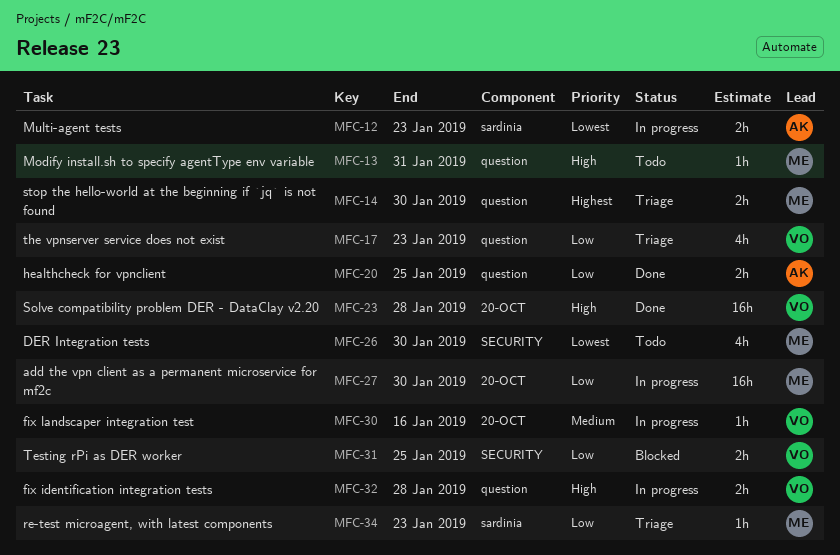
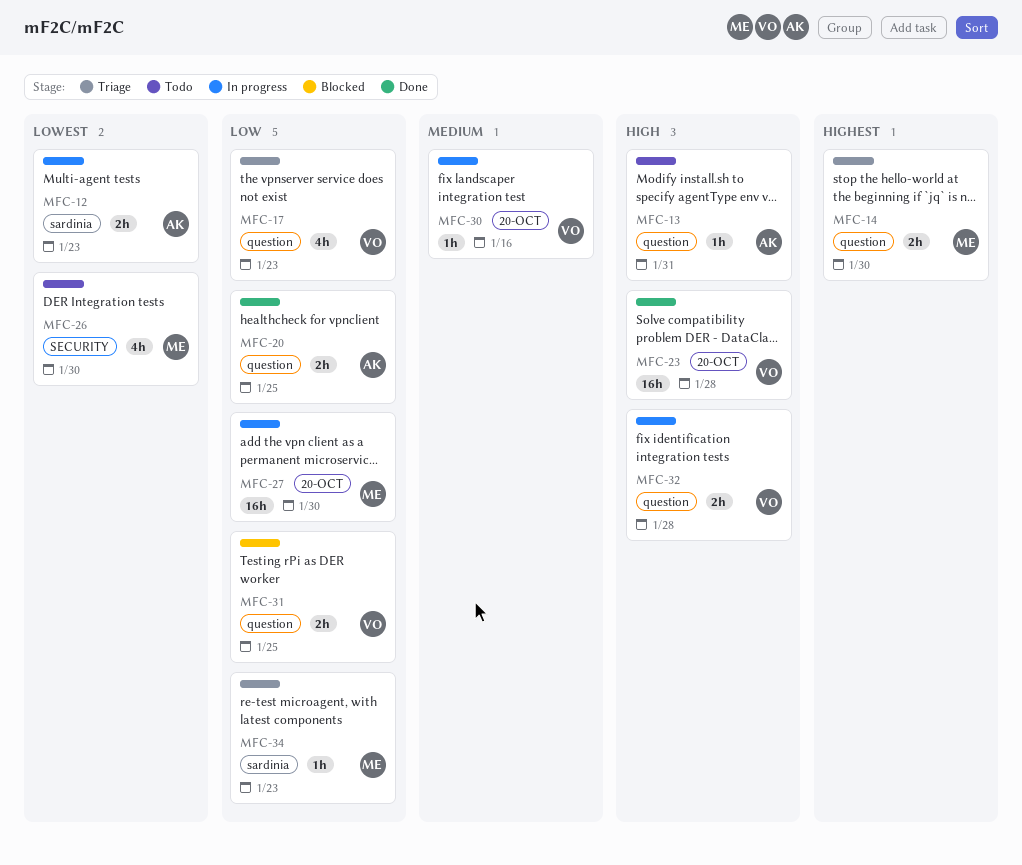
MFC-13, owner: ME -> AK
MFC-31, label: SECURITY -> question

